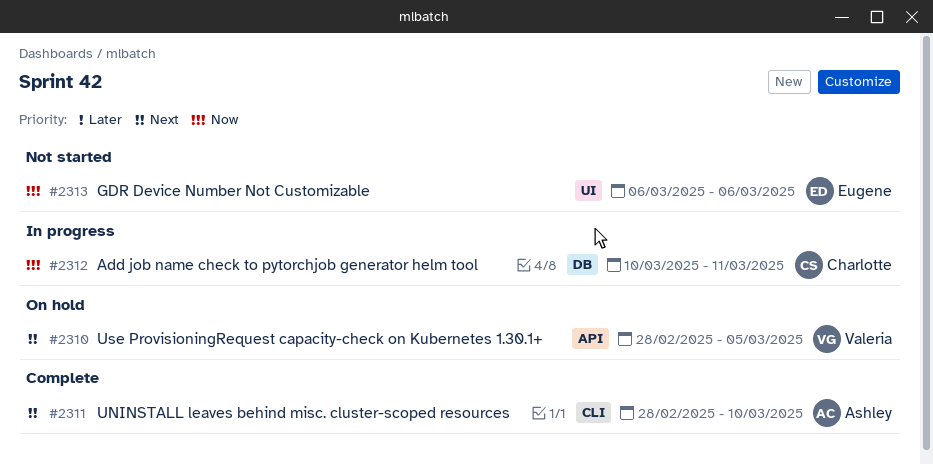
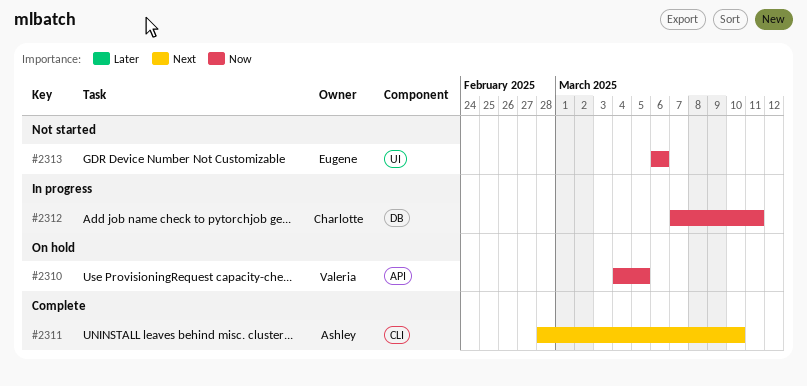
#2310, priority: Next -> Now
#2310, start: Feb 28 -> Mar 4
#2312, start: Mar 10 -> Mar 7

